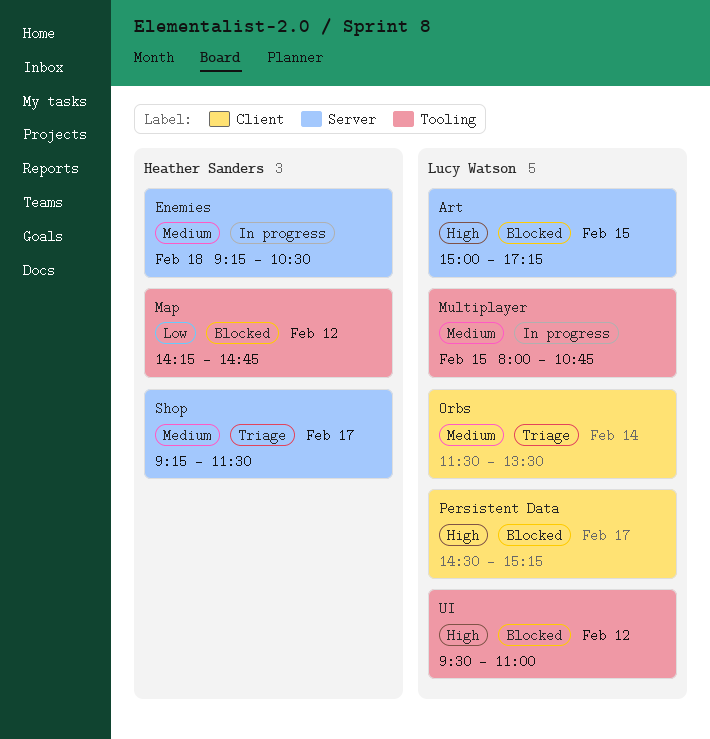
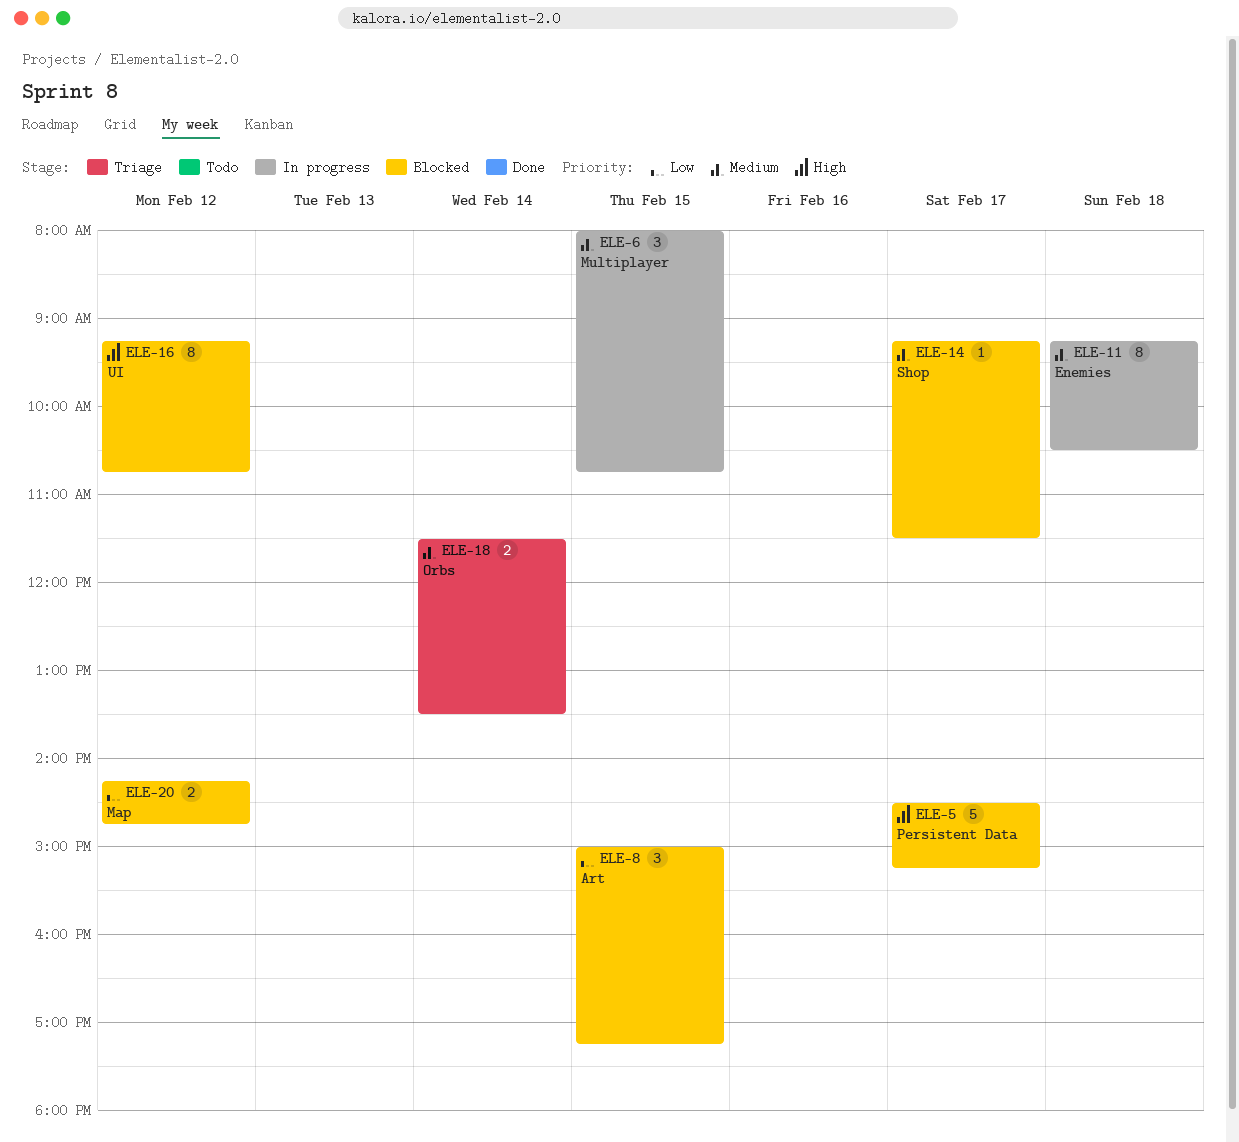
Art, priority: High -> Low
Shop, status: Triage -> Blocked
UI, begins: 09:30 -> 09:15
UI, ends: 11:00 -> 10:45

